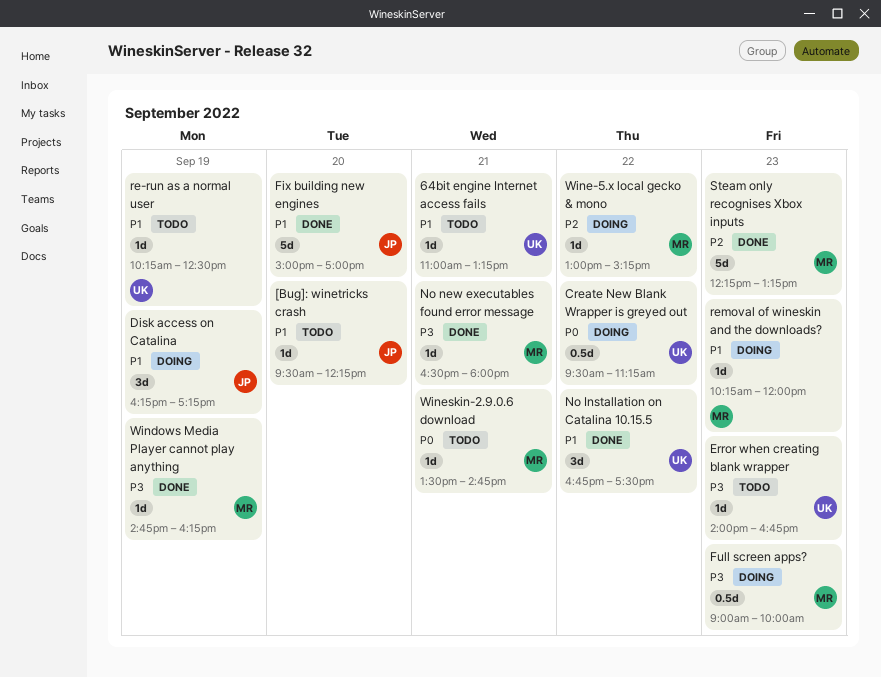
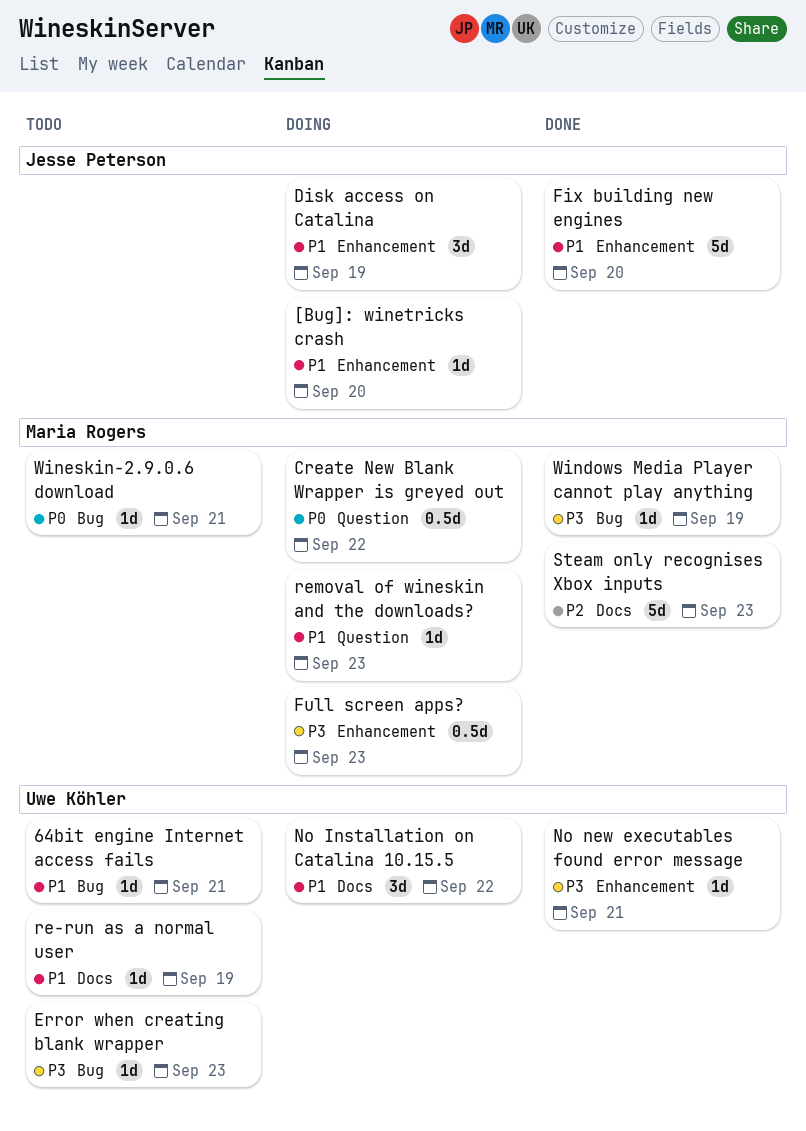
[Bug]: winetricks crash, status: Todo -> Doing
Create New Blank Wrapper is greyed out, owner: Uwe Köhler -> Maria Rogers
No Installation on Catalina 10.15.5, status: Done -> Doing
No new executables found error message, owner: Maria Rogers -> Uwe Köhler
Wine-5.x local gecko & mono: present -> none

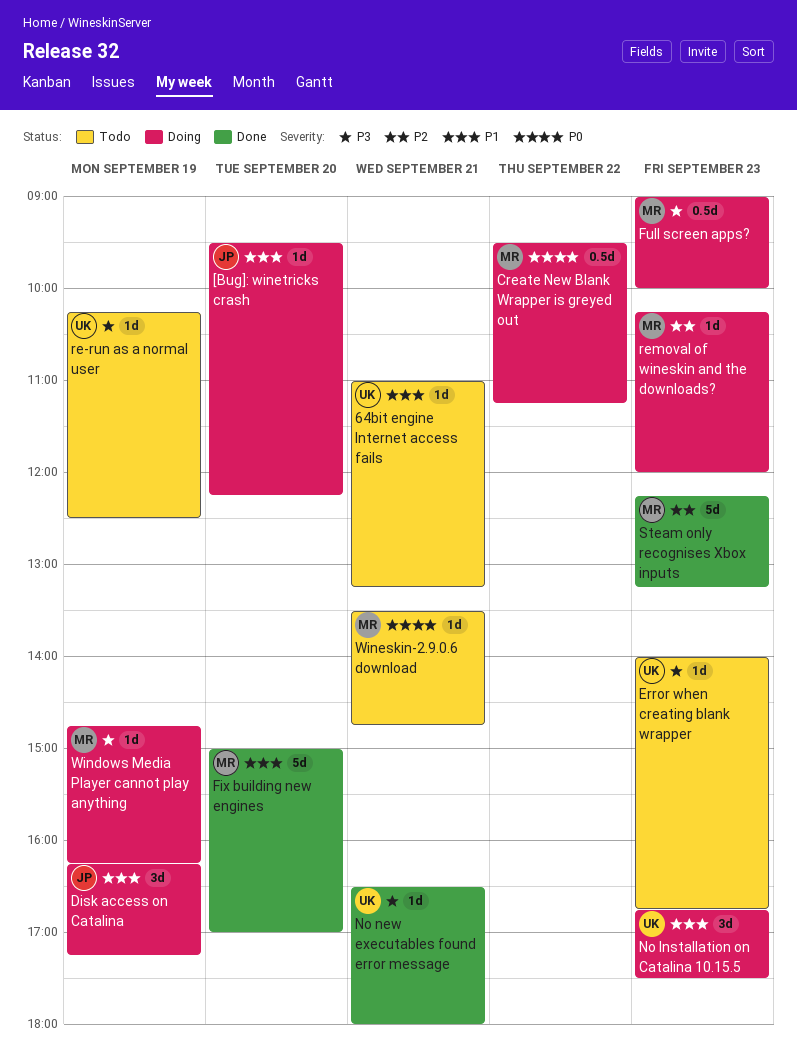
Fix building new engines, owner: Jesse Peterson -> Maria Rogers
No Installation on Catalina 10.15.5, day: Sep 22 -> Sep 23
re-run as a normal user, priority: P1 -> P3
removal of wineskin and the downloads?, priority: P1 -> P2
Windows Media Player cannot play anything, status: Done -> Doing

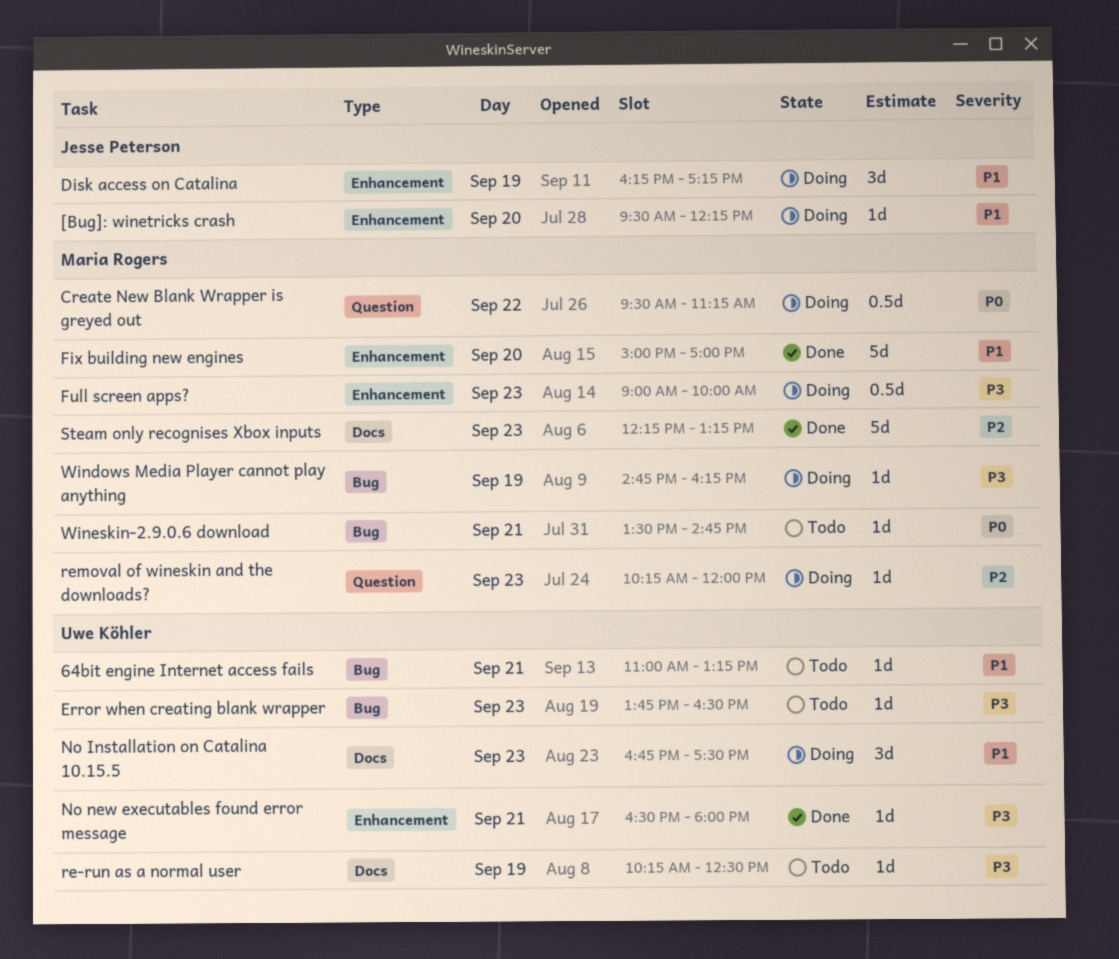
Error when creating blank wrapper, begins: 14:00 -> 13:45
Error when creating blank wrapper, ends: 16:45 -> 16:30

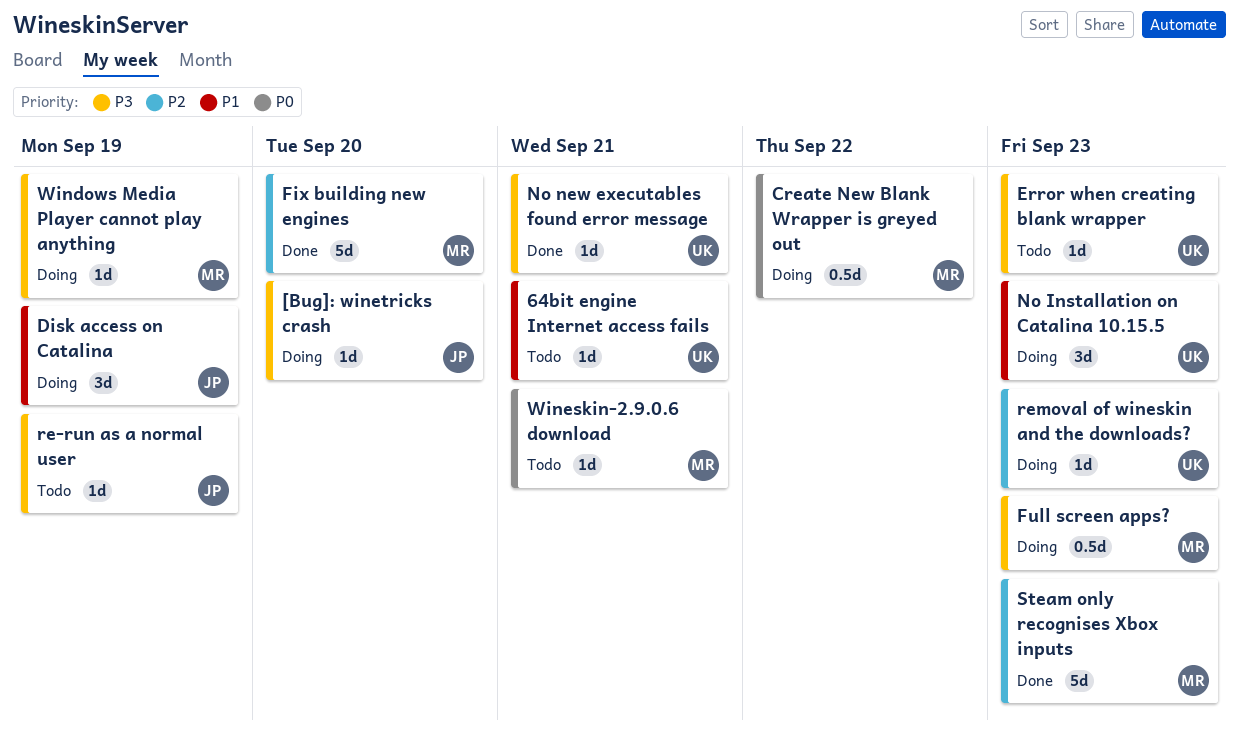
[Bug]: winetricks crash, priority: P1 -> P3
Fix building new engines, priority: P1 -> P2
re-run as a normal user, owner: Uwe Köhler -> Jesse Peterson
removal of wineskin and the downloads?, owner: Maria Rogers -> Uwe Köhler

